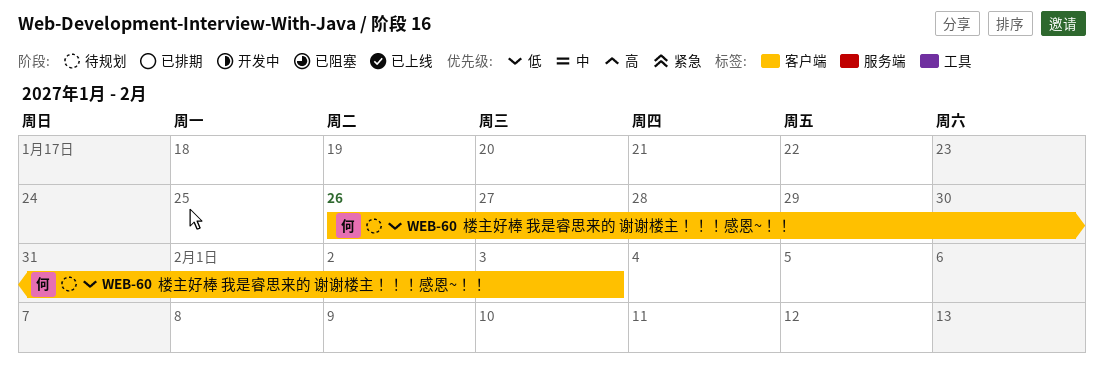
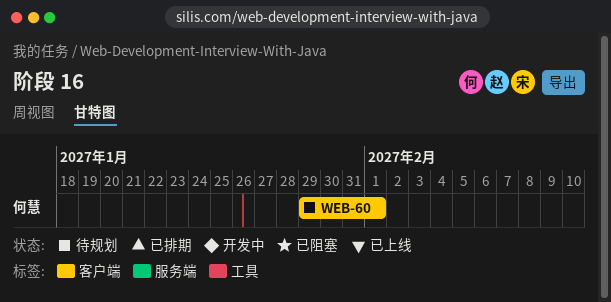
WEB-60, start: Jan 26 -> Jan 29
WEB-60, due: Feb 3 -> Feb 1

